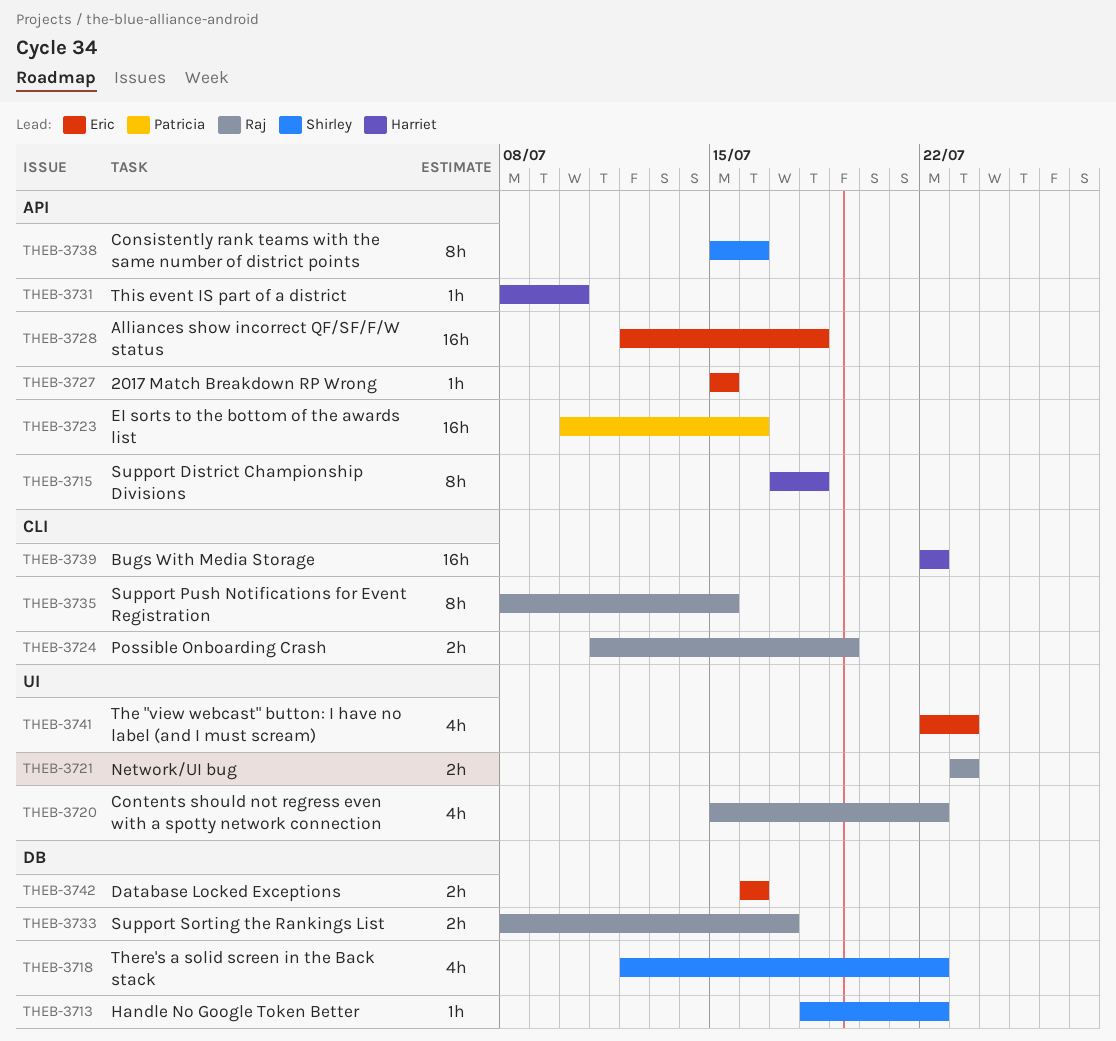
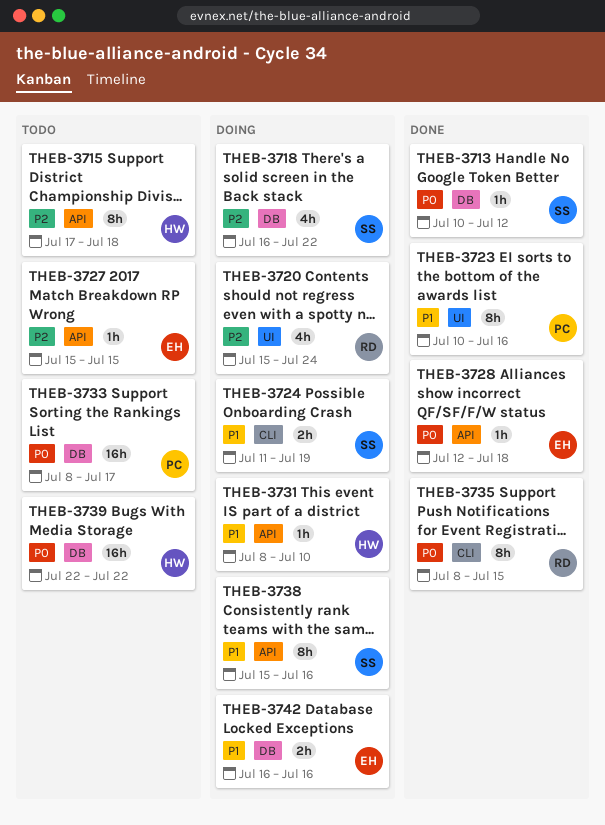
THEB-3713, start: Jul 18 -> Jul 10
THEB-3713, due: Jul 22 -> Jul 12
THEB-3718, start: Jul 12 -> Jul 16
THEB-3720, due: Jul 22 -> Jul 24
THEB-3721: present -> none
THEB-3723, label: API -> UI
THEB-3723, estimate: 16h -> 8h
THEB-3724, owner: Raj -> Shirley
THEB-3728, estimate: 16h -> 1h
THEB-3733, owner: Raj -> Patricia
THEB-3733, estimate: 2h -> 16h
THEB-3739, label: CLI -> DB
THEB-3741: present -> none

